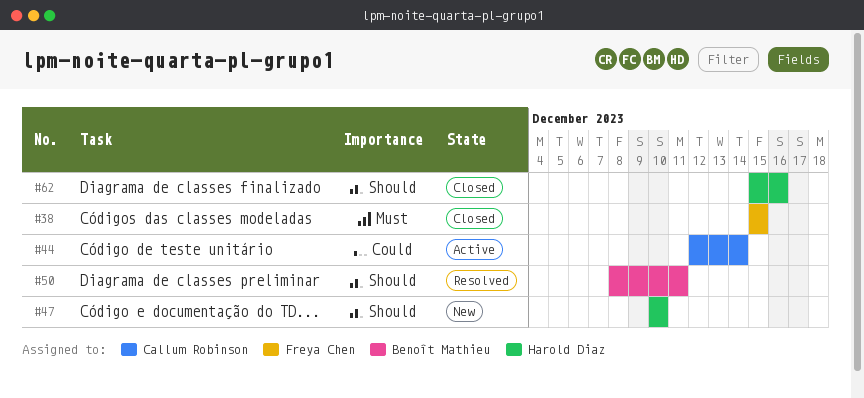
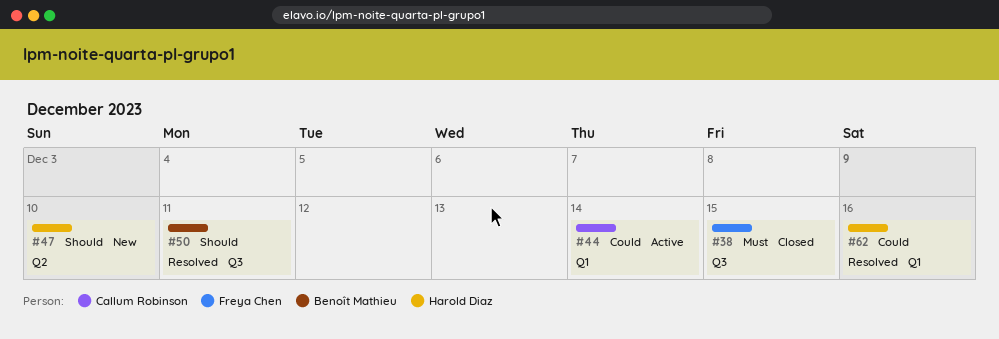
#62, status: Closed -> Resolved
#62, priority: Should -> Could

